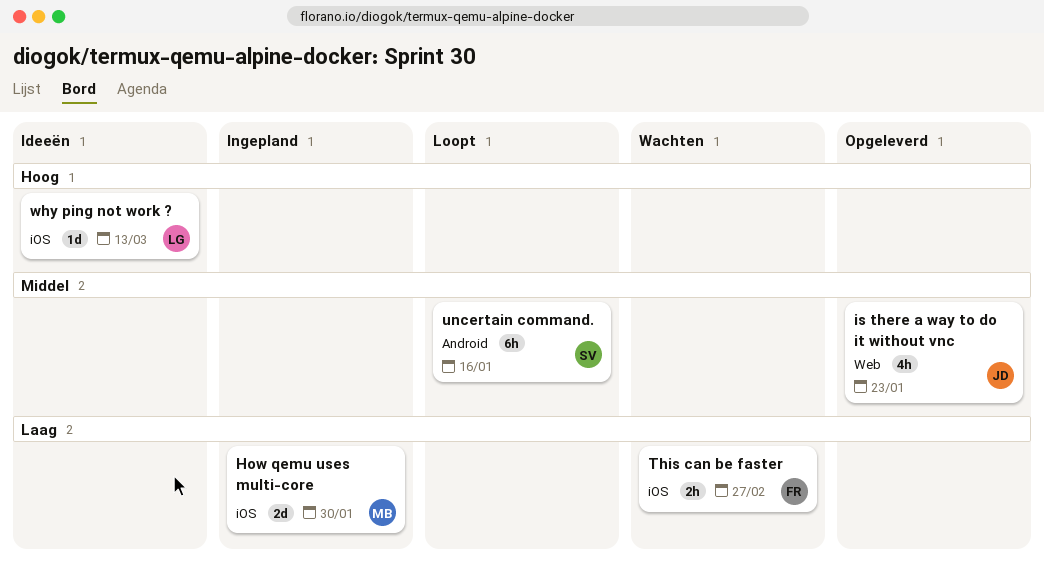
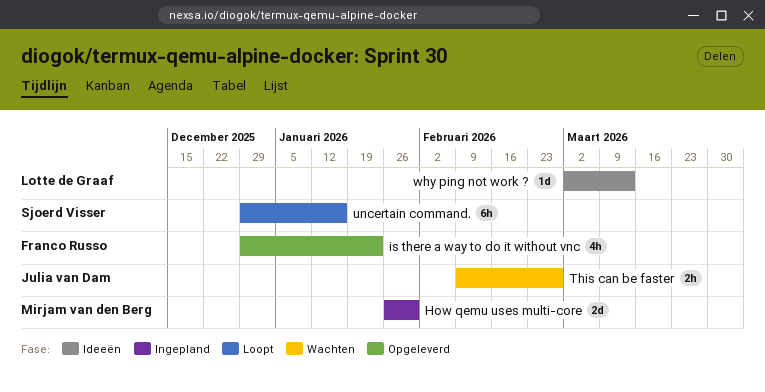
is there a way to do it without vnc, owner: Julia van Dam -> Franco Russo
This can be faster, owner: Franco Russo -> Julia van Dam

